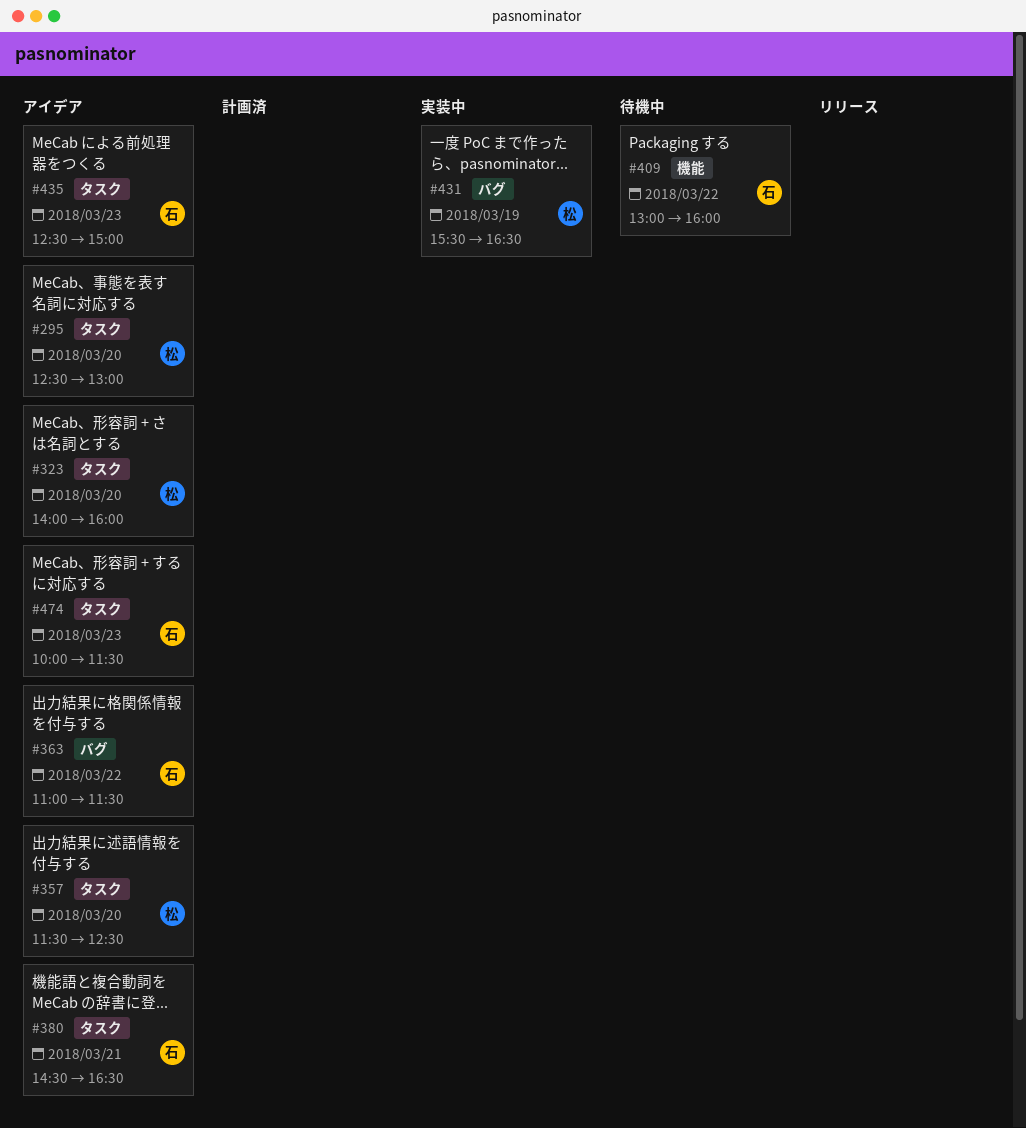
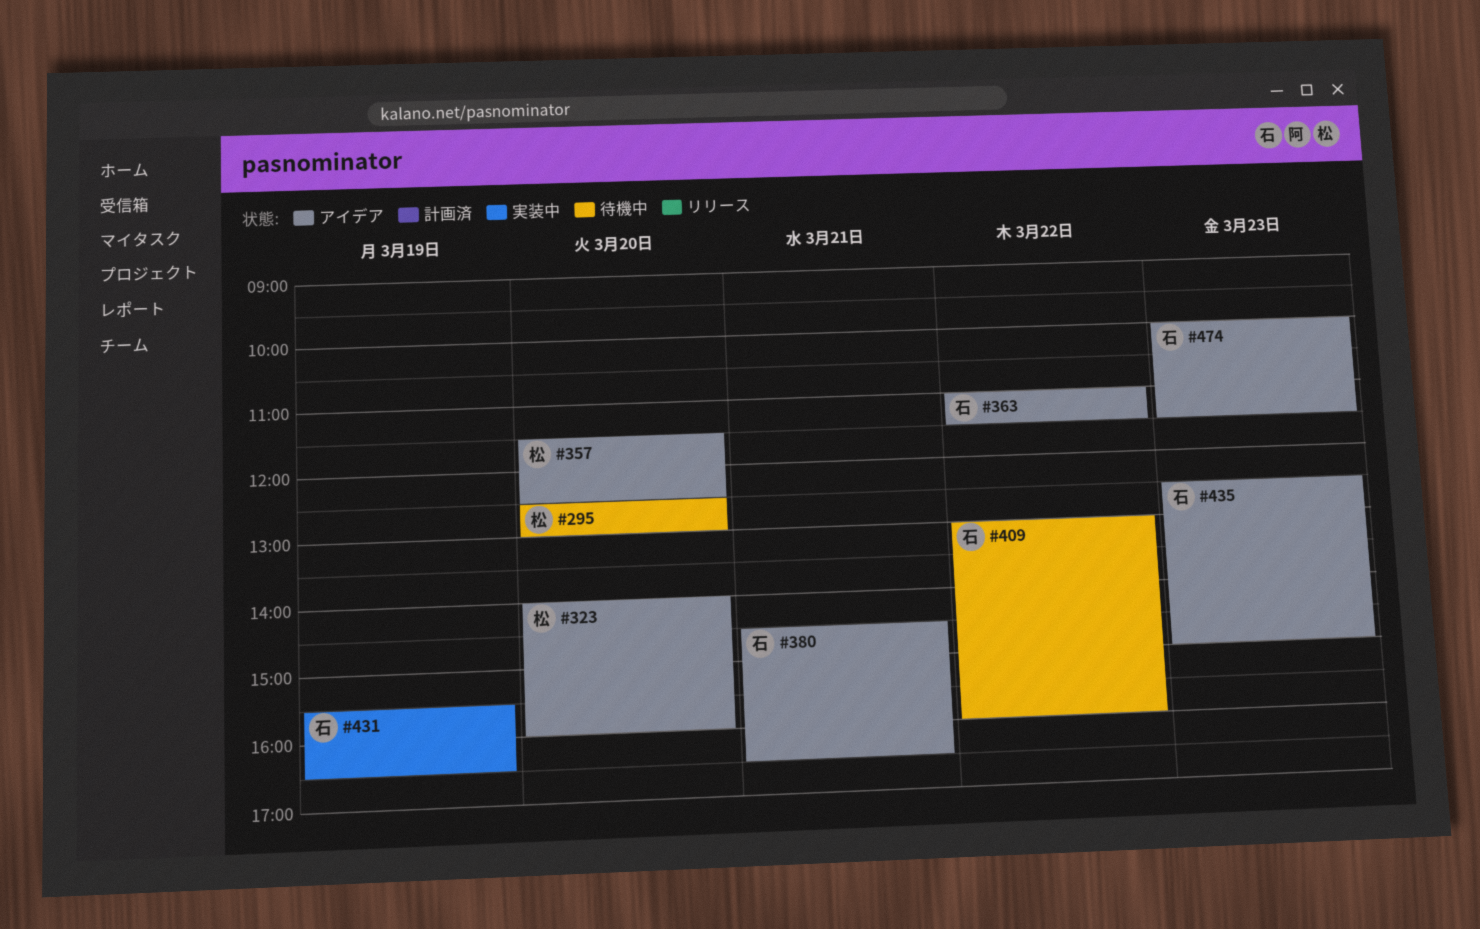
#295, status: アイデア -> 待機中
#431, owner: 松 -> 石

